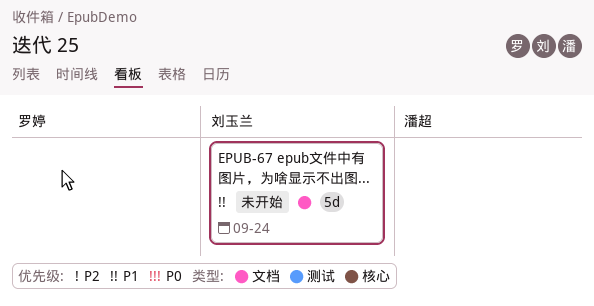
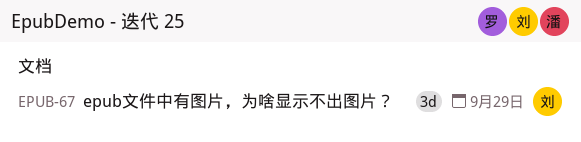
EPUB-67, estimate: 5d -> 3d
EPUB-67, due: Sep 24 -> Sep 29

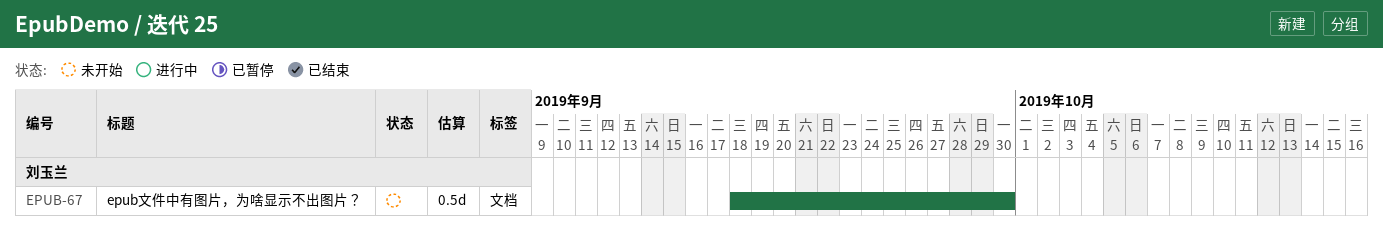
EPUB-67, estimate: 3d -> 0.5d
EPUB-67, due: Sep 29 -> Sep 30

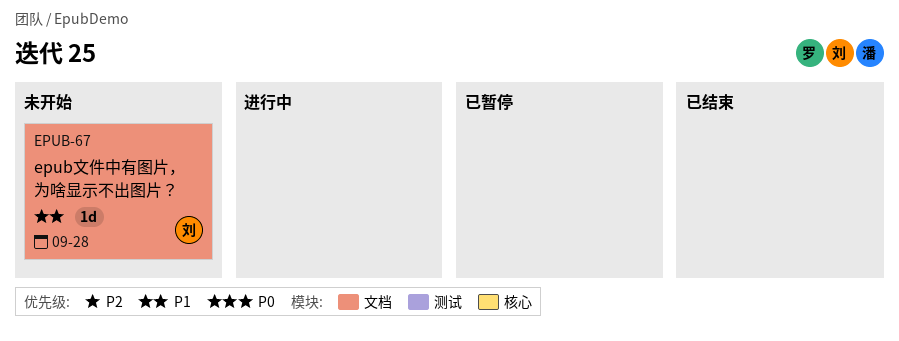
EPUB-67, estimate: 0.5d -> 1d
EPUB-67, due: Sep 30 -> Sep 28

